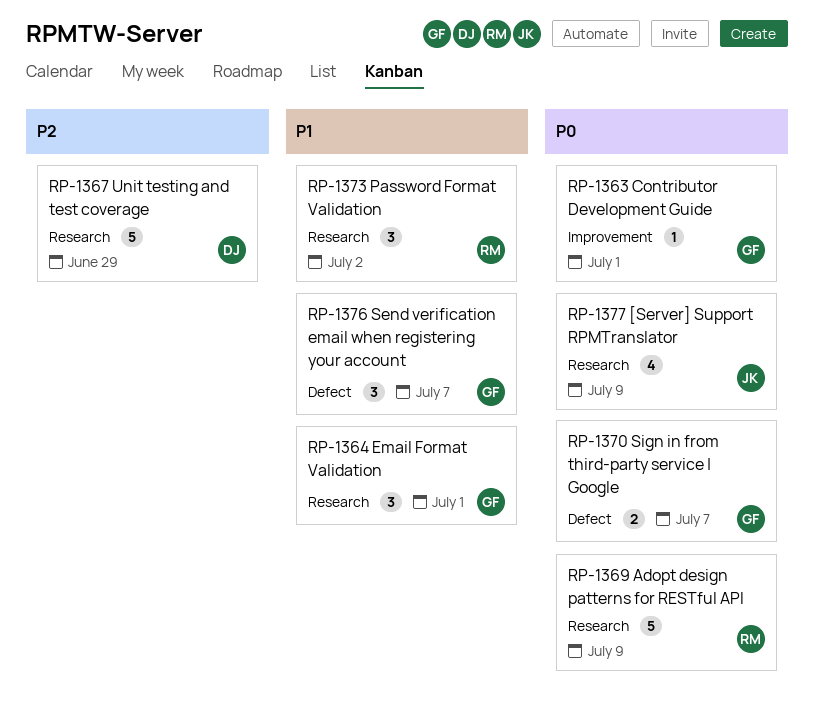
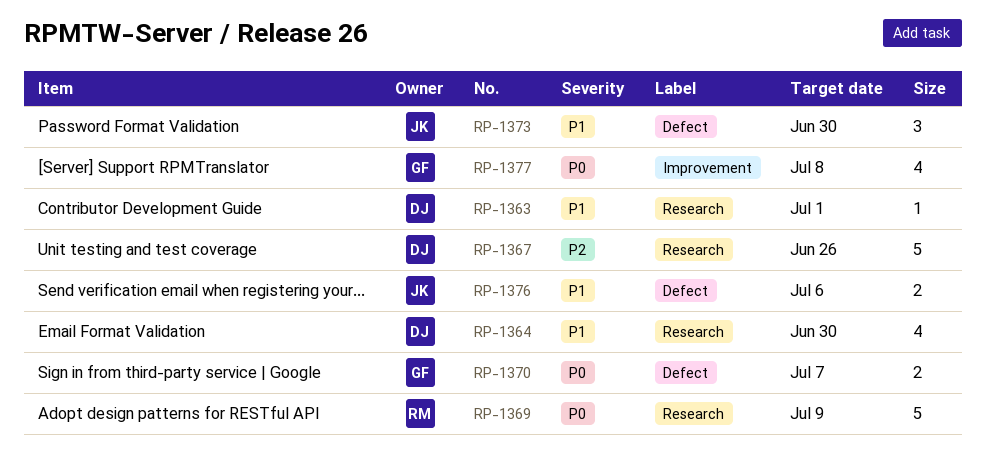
RP-1363, owner: GF -> DJ
RP-1363, priority: P0 -> P1
RP-1363, label: Improvement -> Research
RP-1364, owner: GF -> DJ
RP-1364, estimate: 3 -> 4
RP-1364, due: Jul 1 -> Jun 30
RP-1367, due: Jun 29 -> Jun 26
RP-1373, owner: RM -> JK
RP-1373, label: Research -> Defect
RP-1373, due: Jul 2 -> Jun 30
RP-1376, owner: GF -> JK
RP-1376, estimate: 3 -> 2
RP-1376, due: Jul 7 -> Jul 6
RP-1377, owner: JK -> GF
RP-1377, label: Research -> Improvement
RP-1377, due: Jul 9 -> Jul 8

